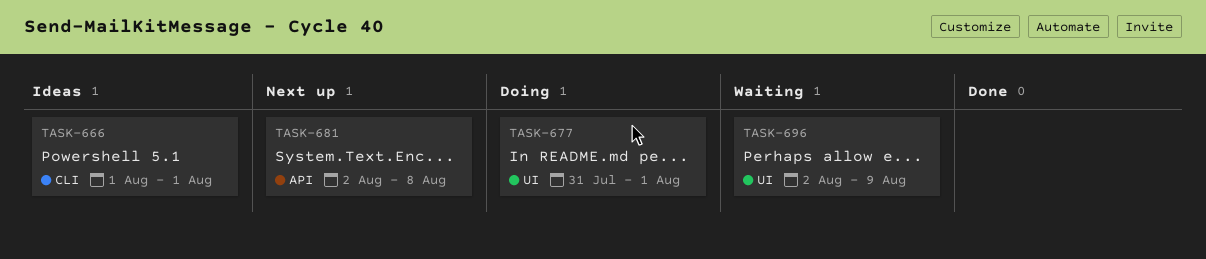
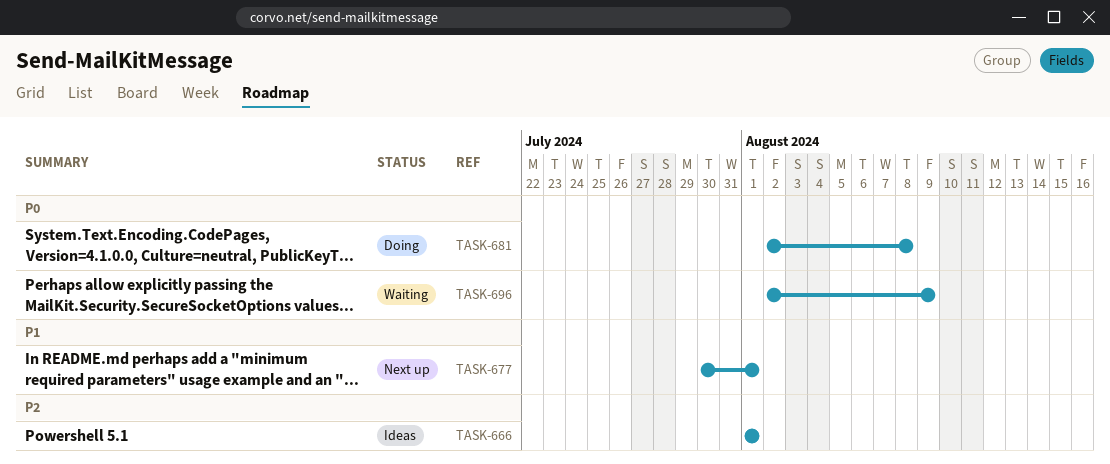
TASK-677, status: Doing -> Next up
TASK-677, start: Jul 31 -> Jul 30
TASK-681, status: Next up -> Doing

